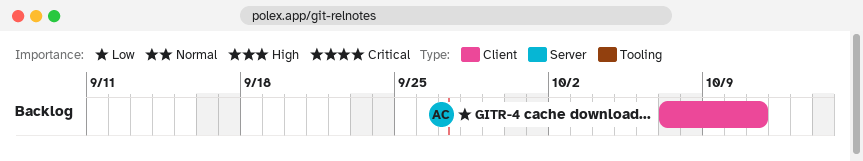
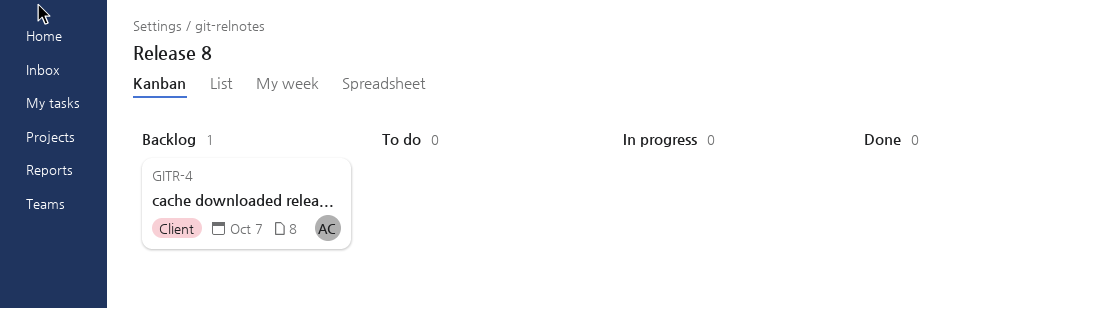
GITR-4, due: Oct 11 -> Oct 7

